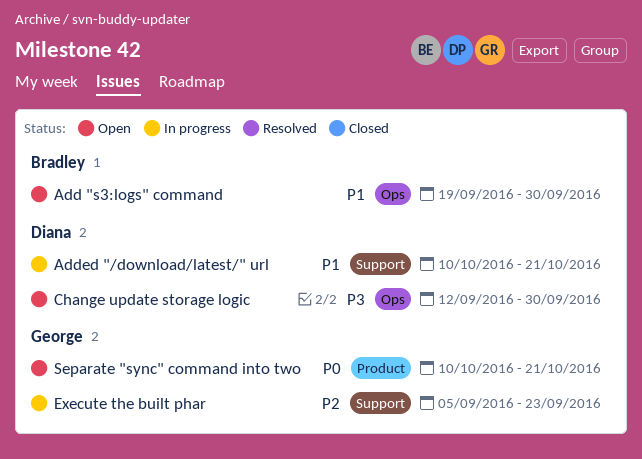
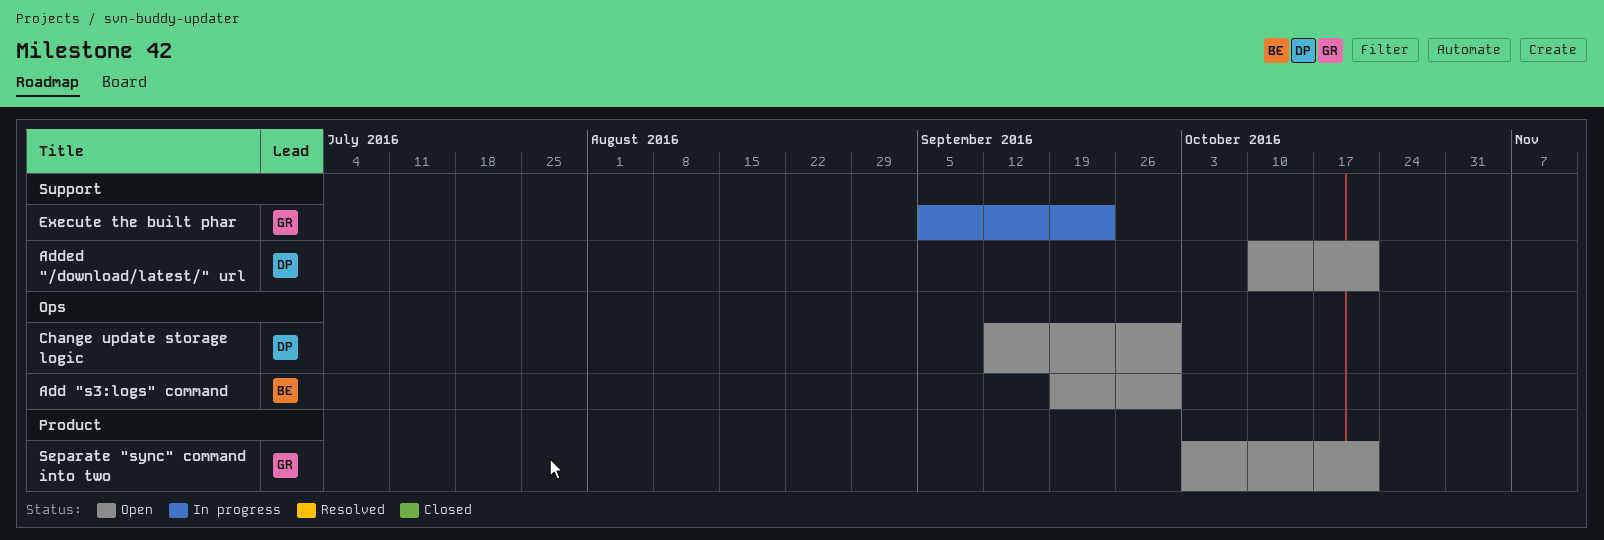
Added "/download/latest/" url, status: In progress -> Open
Separate "sync" command into two, start: Oct 10 -> Oct 3

